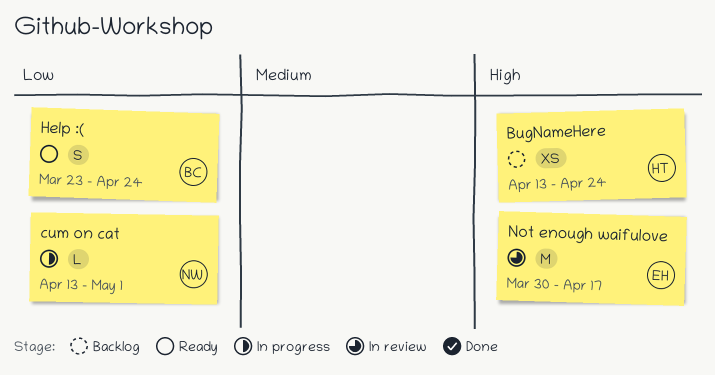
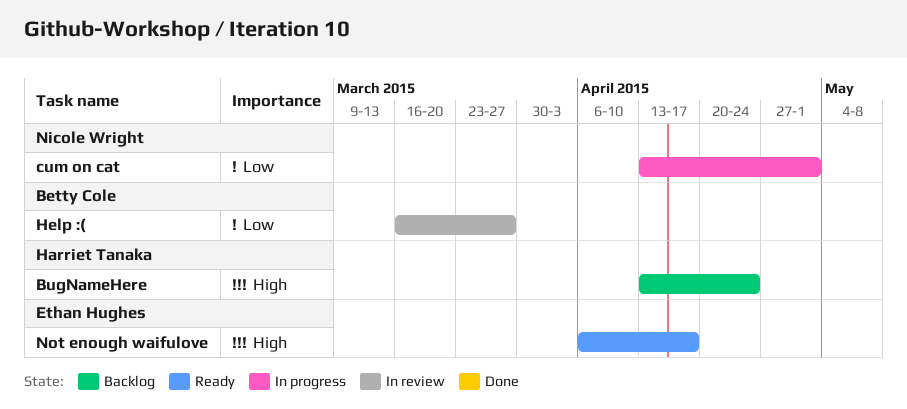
Help :(, status: Ready -> In review
Help :(, start: Mar 23 -> Mar 16
Help :(, due: Apr 24 -> Mar 27
Not enough waifulove, status: In review -> Ready
Not enough waifulove, start: Mar 30 -> Apr 6

